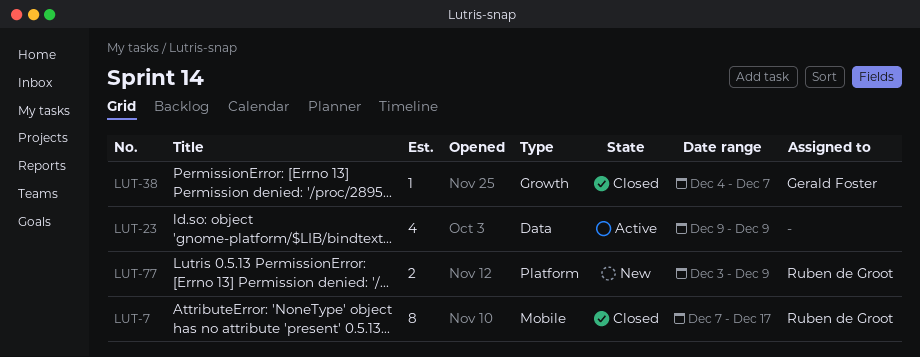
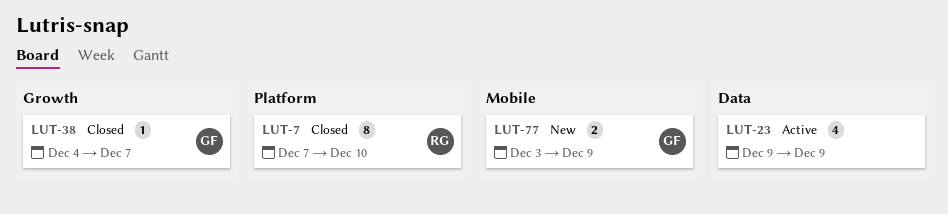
LUT-7, label: Mobile -> Platform
LUT-7, due: Dec 17 -> Dec 10
LUT-77, owner: Ruben de Groot -> Gerald Foster
LUT-77, label: Platform -> Mobile

